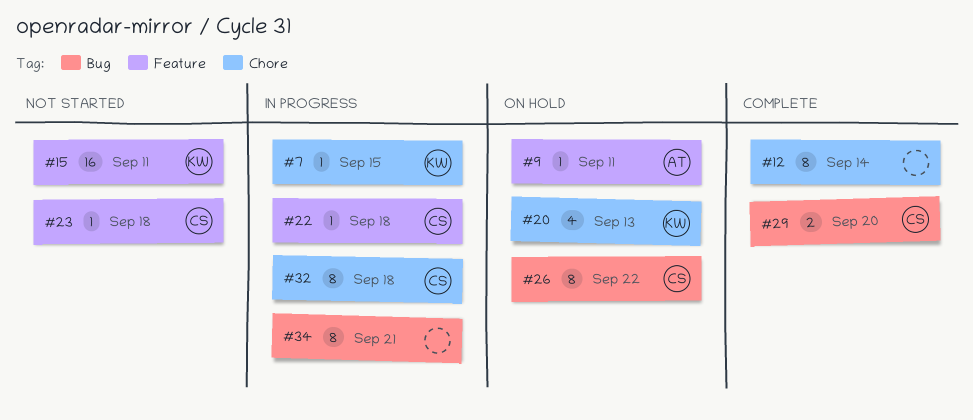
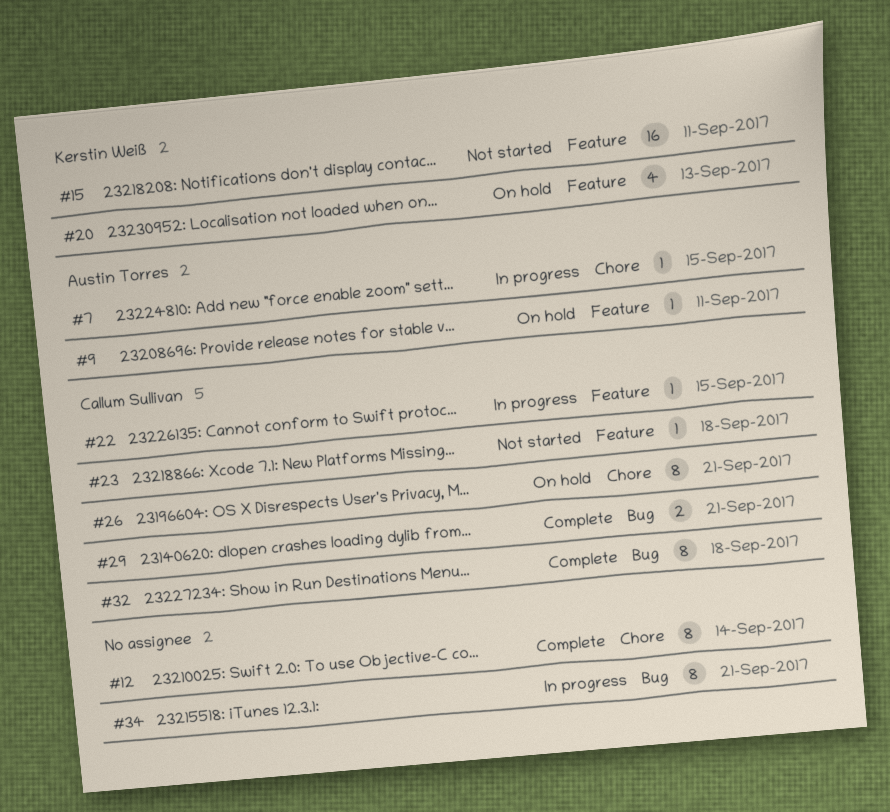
#7, owner: Kerstin Weiß -> Austin Torres
#20, label: Chore -> Feature
#22, due: Sep 18 -> Sep 15
#26, label: Bug -> Chore
#26, due: Sep 22 -> Sep 21
#29, due: Sep 20 -> Sep 21
#32, status: In progress -> Complete
#32, label: Chore -> Bug

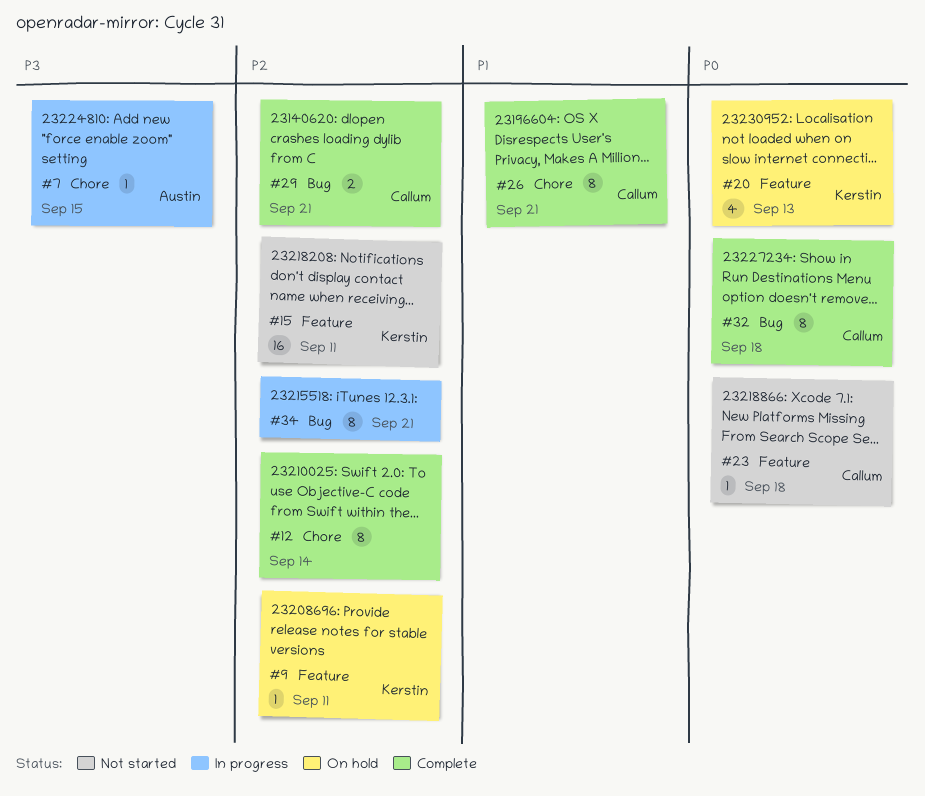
#9, owner: Austin Torres -> Kerstin Weiß
#22: present -> none
#26, status: On hold -> Complete

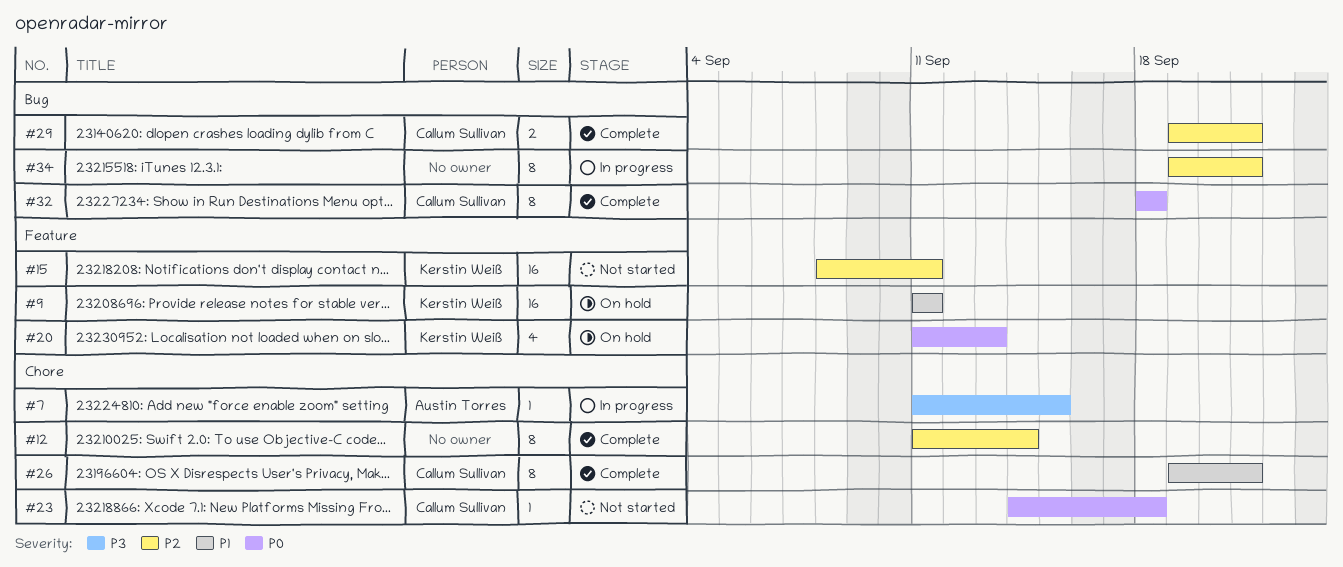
#9, priority: P2 -> P1
#9, estimate: 1 -> 16
#23, label: Feature -> Chore

